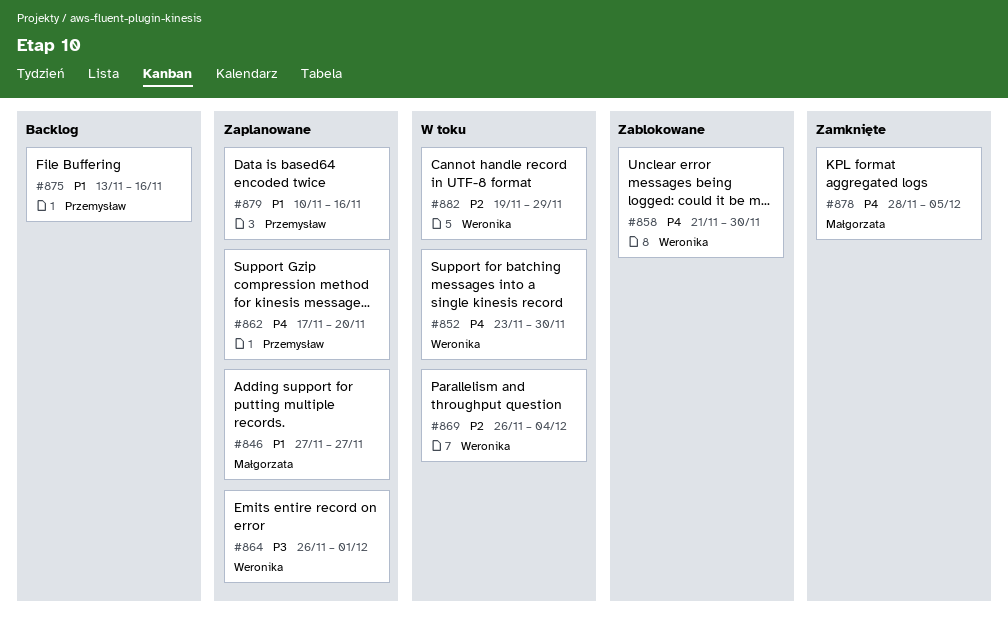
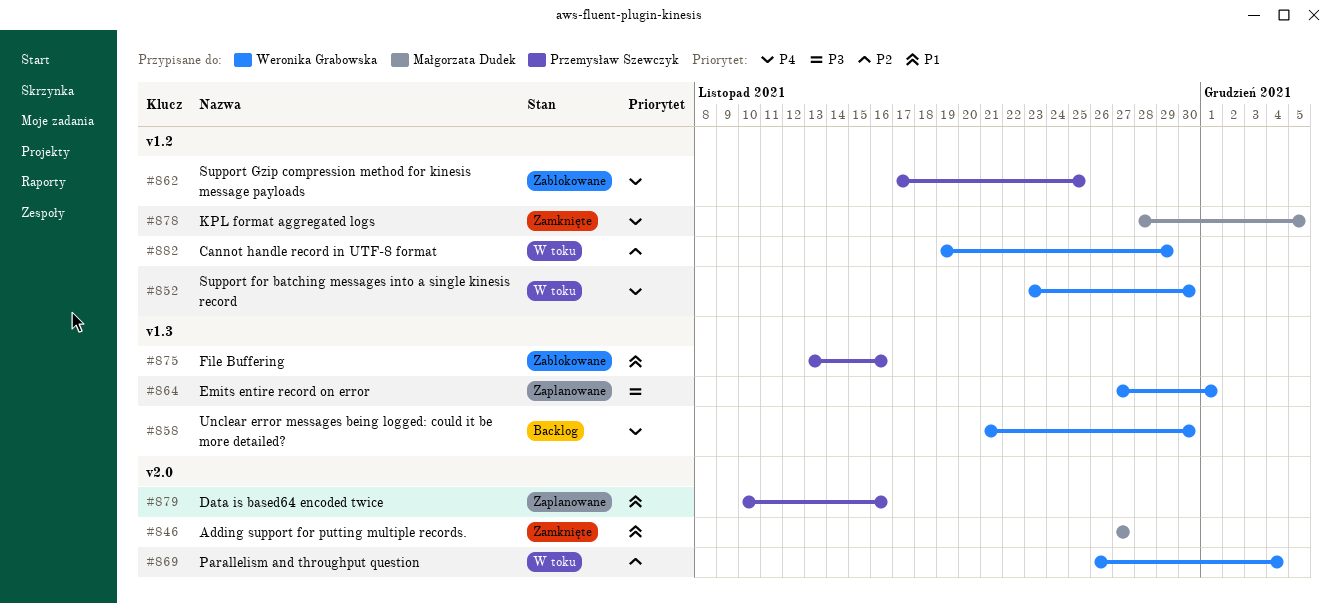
#846, status: Zaplanowane -> Zamknięte
#858, status: Zablokowane -> Backlog
#862, status: Zaplanowane -> Zablokowane
#862, due: Nov 20 -> Nov 25
#864, start: Nov 26 -> Nov 27
#875, status: Backlog -> Zablokowane

